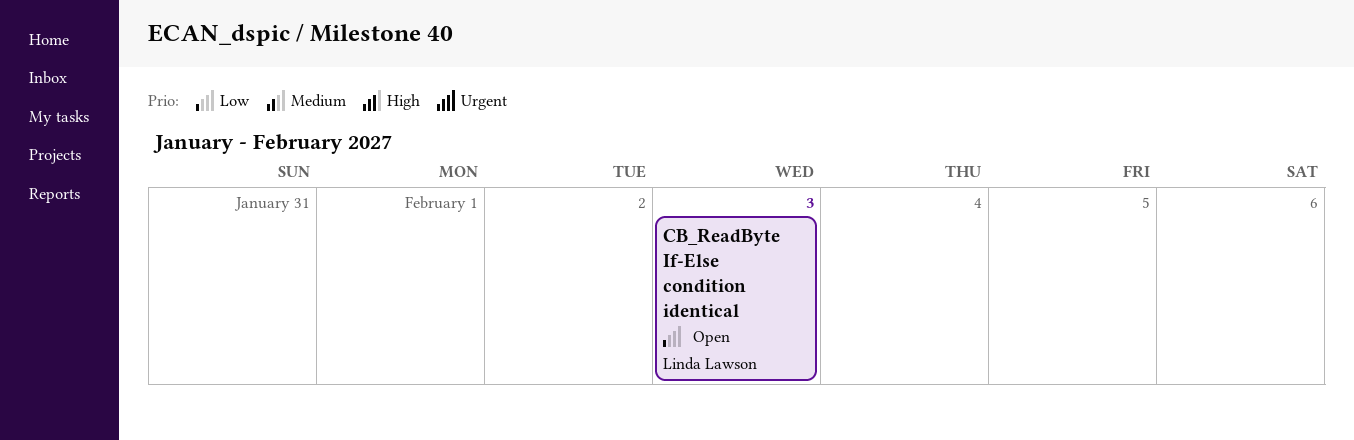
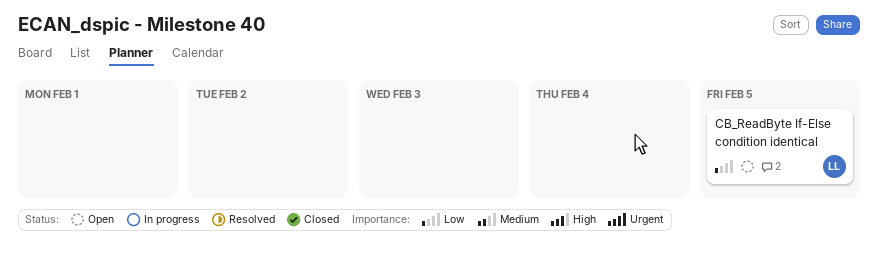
CB_ReadByte If-Else condition identical, due: Feb 3 -> Feb 5

